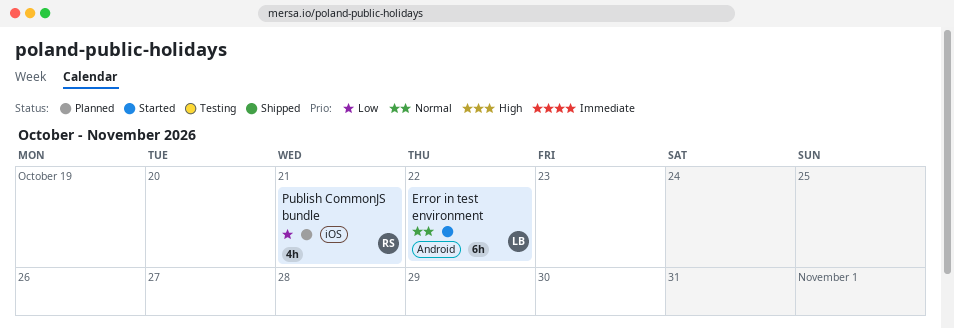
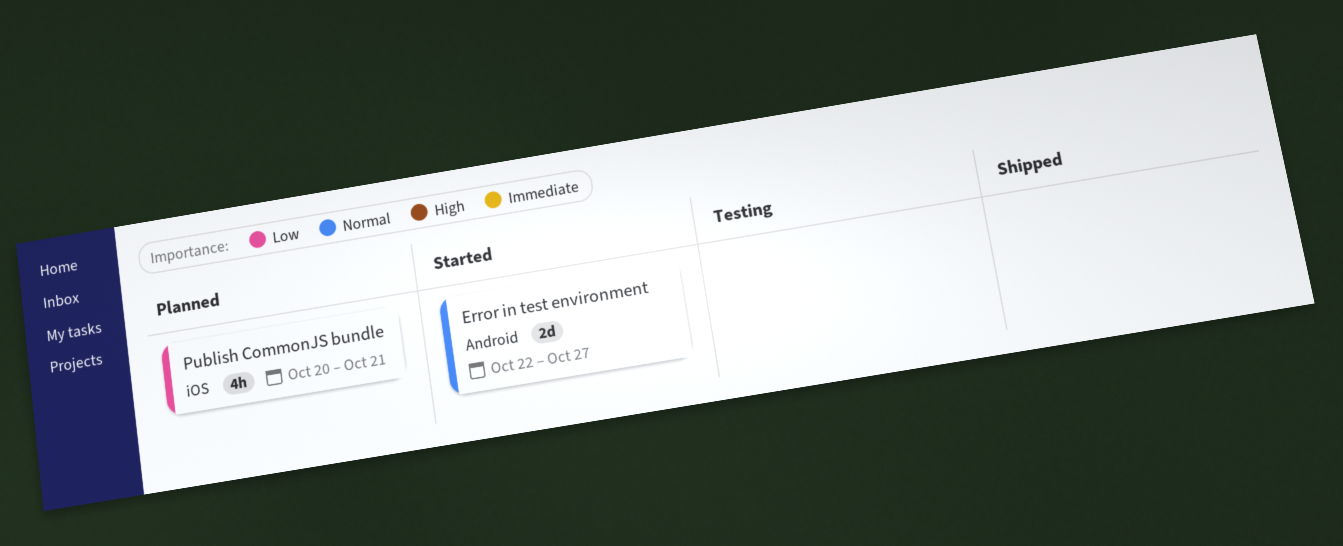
Error in test environment, estimate: 6h -> 2d
Error in test environment, due: Oct 22 -> Oct 27

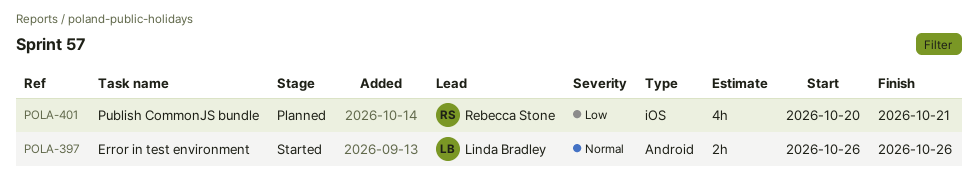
Error in test environment, estimate: 2d -> 2h
Error in test environment, start: Oct 22 -> Oct 26
Error in test environment, due: Oct 27 -> Oct 26

